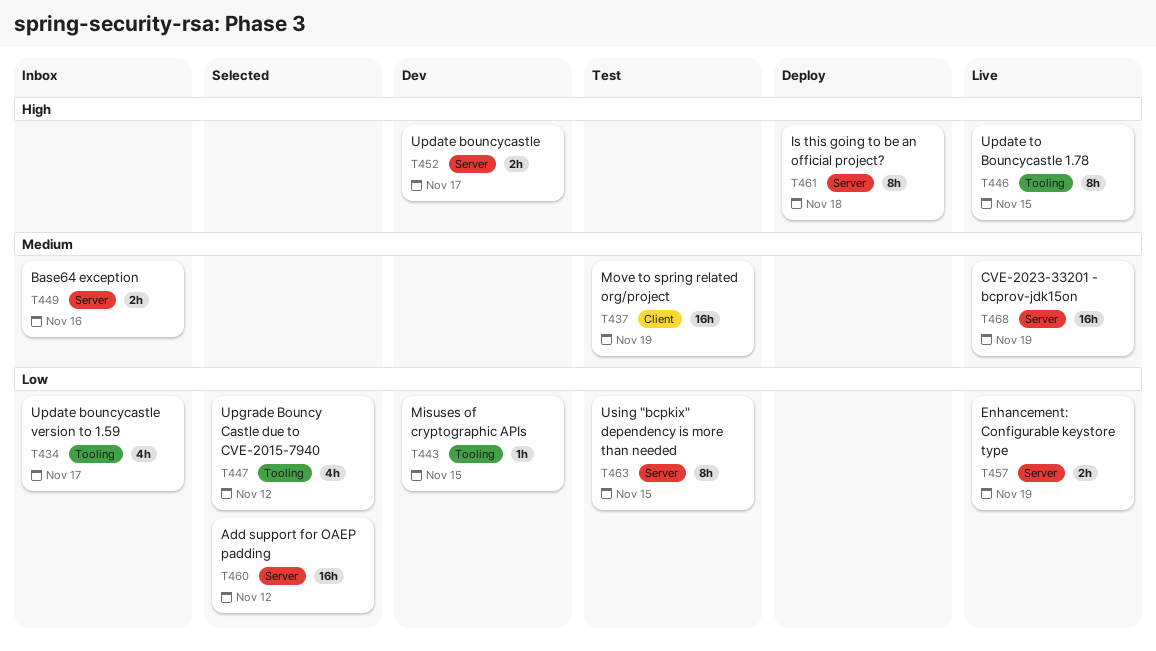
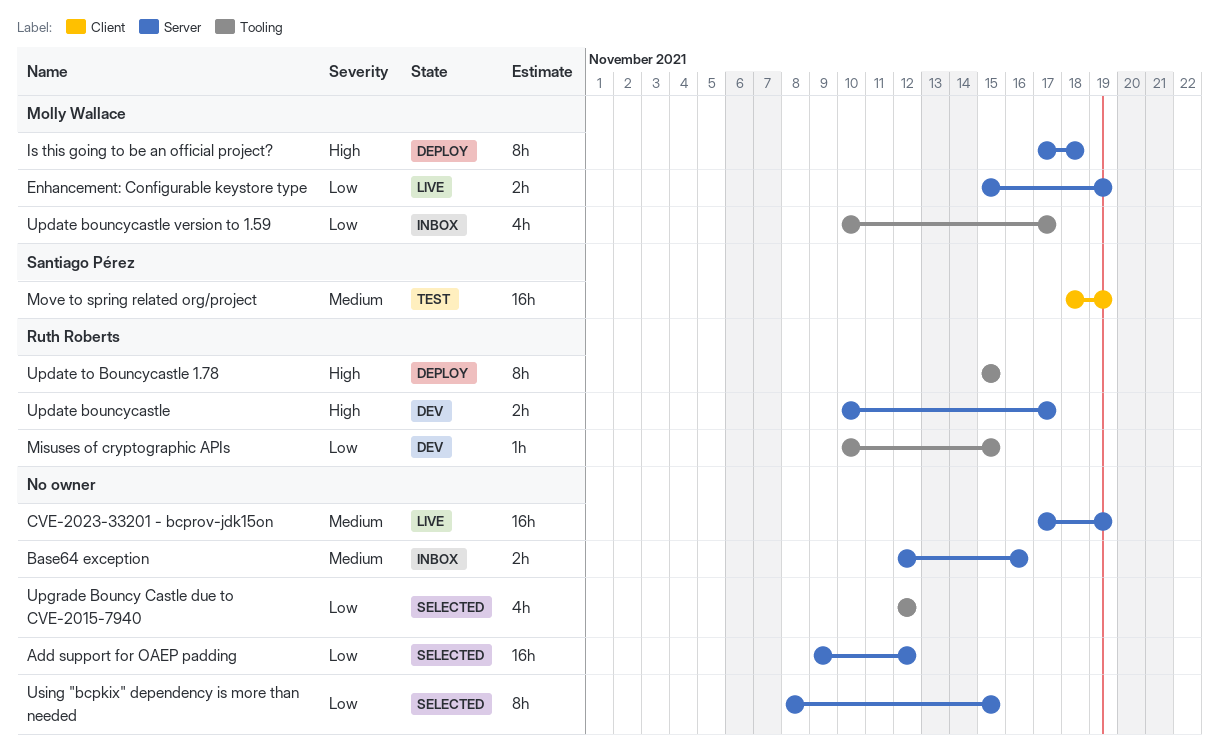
Update to Bouncycastle 1.78, status: Live -> Deploy
Using "bcpkix" dependency is more than needed, status: Test -> Selected

